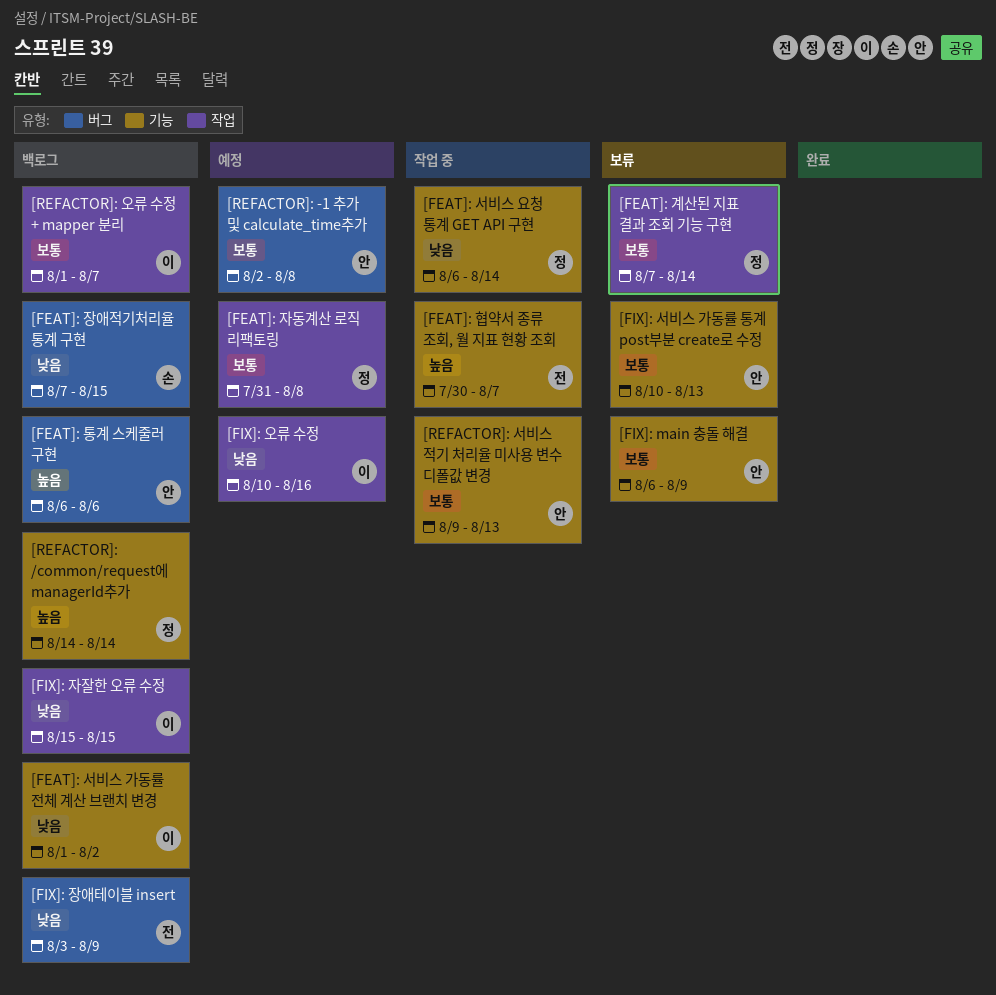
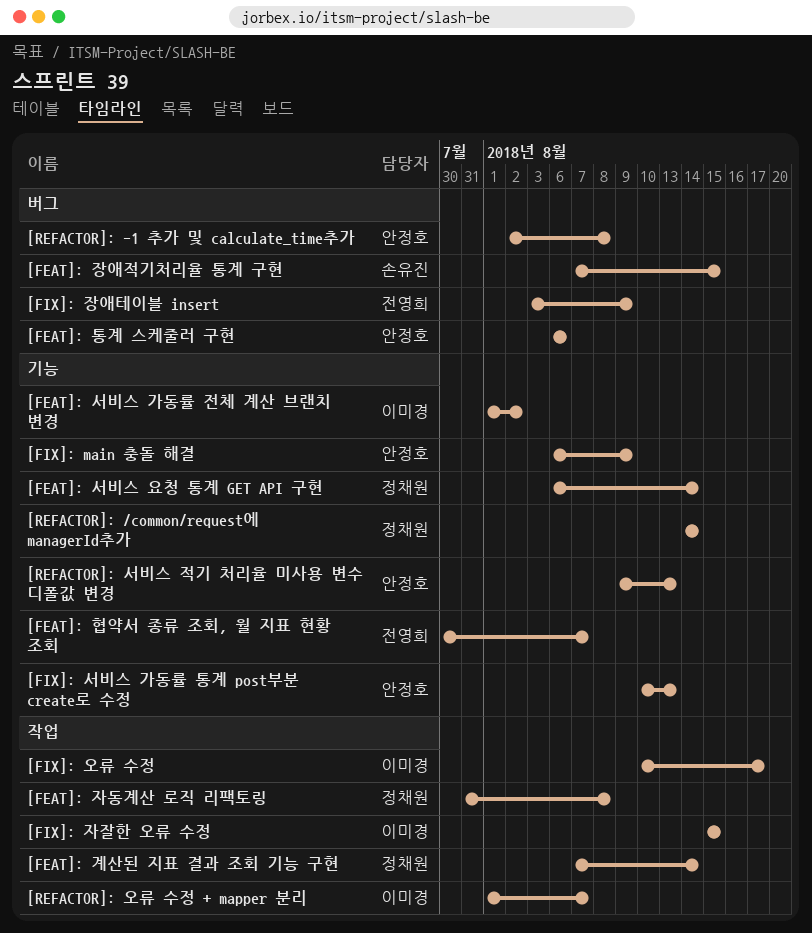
[FIX]: 오류 수정, due: Aug 16 -> Aug 17

